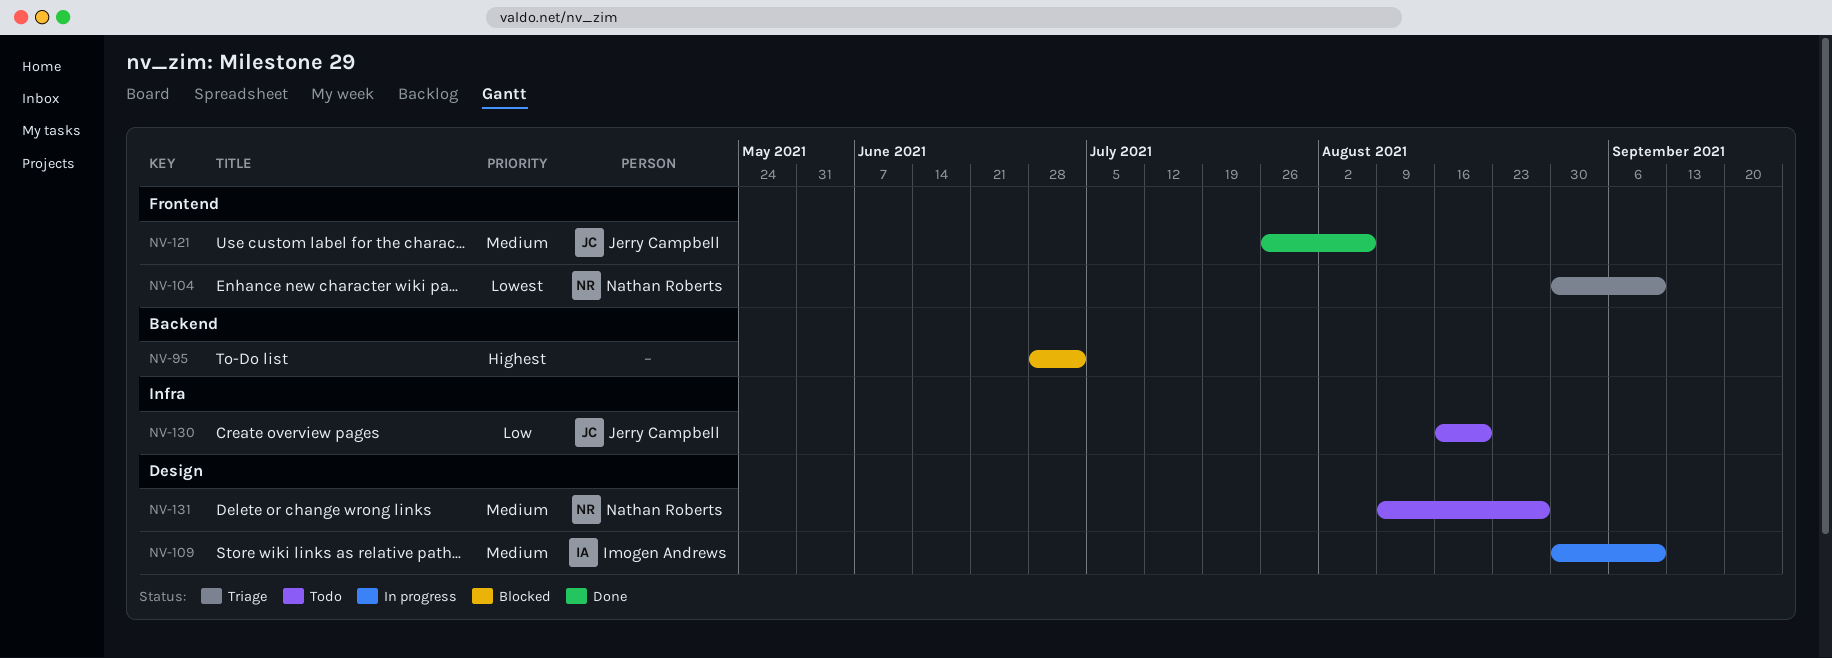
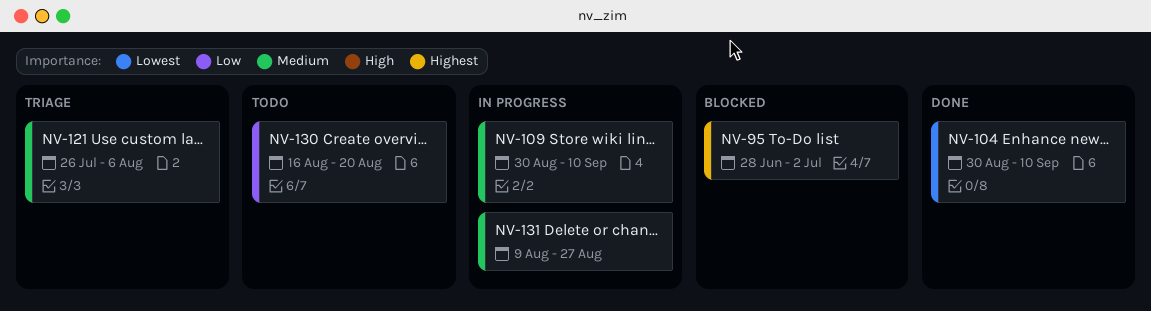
NV-104, status: Triage -> Done
NV-121, status: Done -> Triage
NV-131, status: Todo -> In progress

